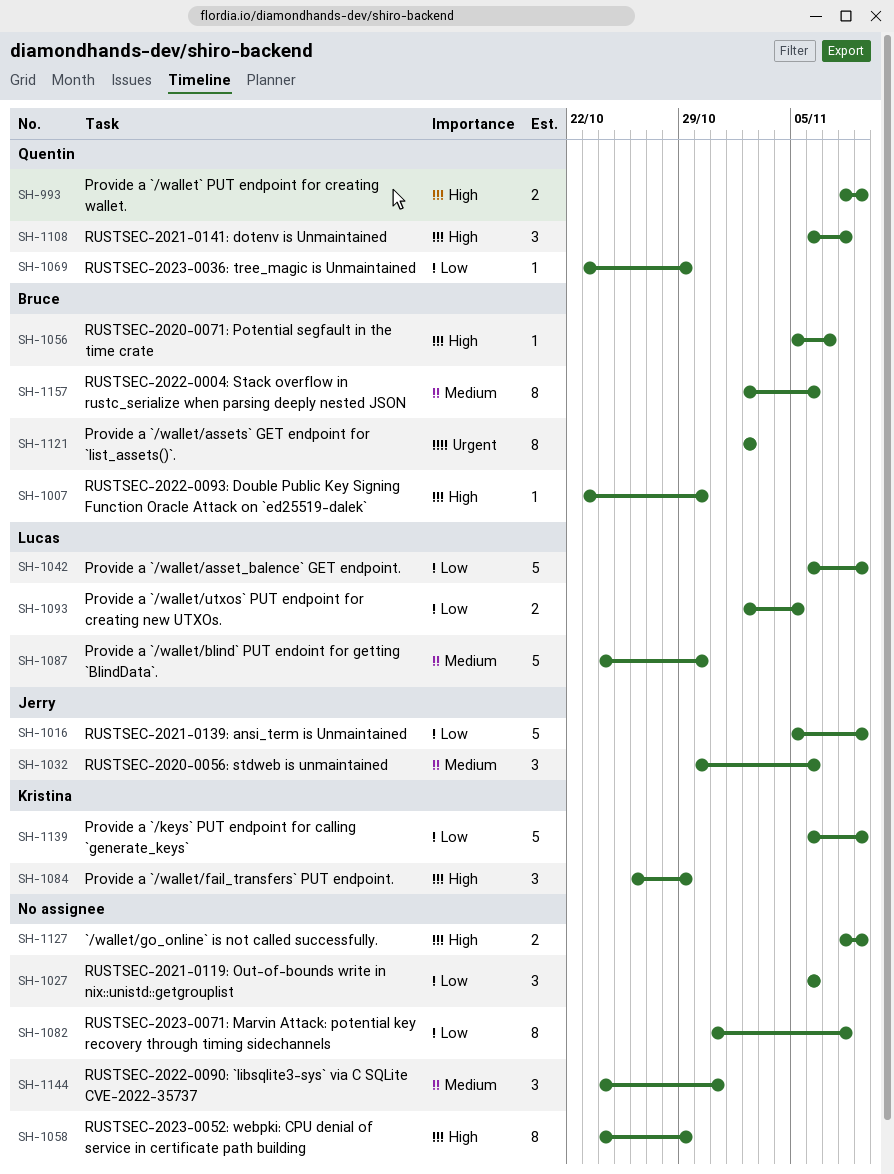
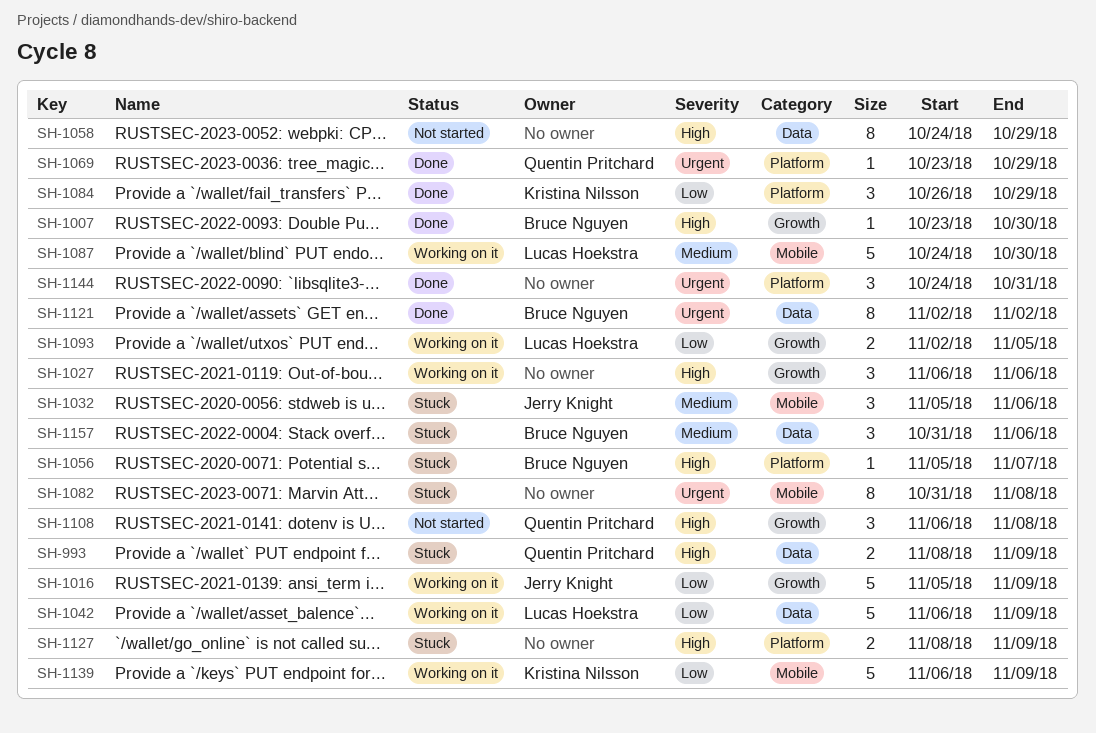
SH-1027, priority: Low -> High
SH-1032, start: Oct 30 -> Nov 5
SH-1069, priority: Low -> Urgent
SH-1082, priority: Low -> Urgent
SH-1084, priority: High -> Low
SH-1144, priority: Medium -> Urgent
SH-1157, estimate: 8 -> 3
SH-1157, start: Nov 2 -> Oct 31

